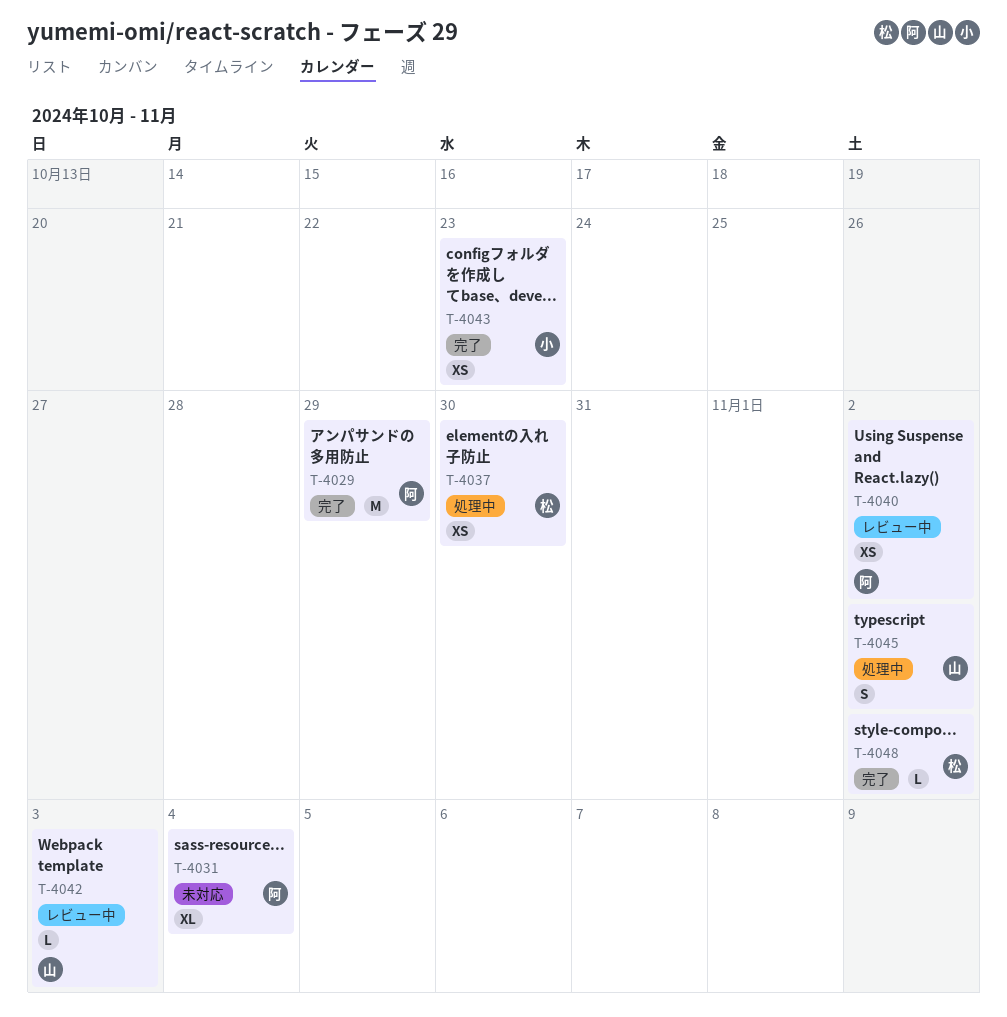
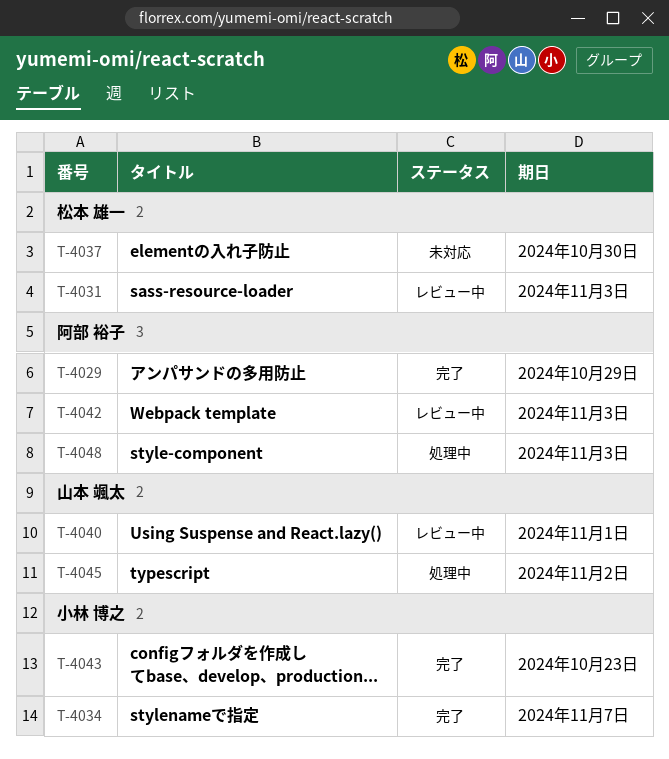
T-4031, status: 未対応 -> レビュー中
T-4031, owner: 阿部 裕子 -> 松本 雄一
T-4031, due: Nov 4 -> Nov 3
T-4034: none -> present
T-4037, status: 処理中 -> 未対応
T-4040, owner: 阿部 裕子 -> 山本 颯太
T-4040, due: Nov 2 -> Nov 1
T-4042, owner: 山本 颯太 -> 阿部 裕子
T-4048, status: 完了 -> 処理中
T-4048, owner: 松本 雄一 -> 阿部 裕子
T-4048, due: Nov 2 -> Nov 3

